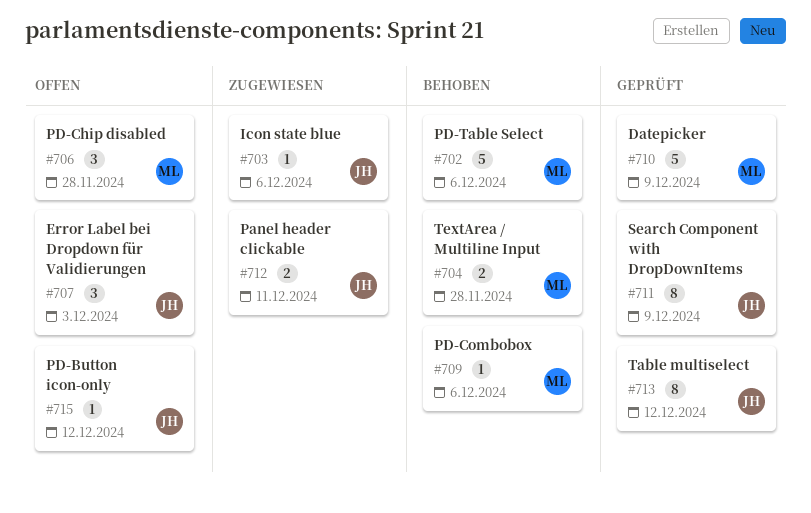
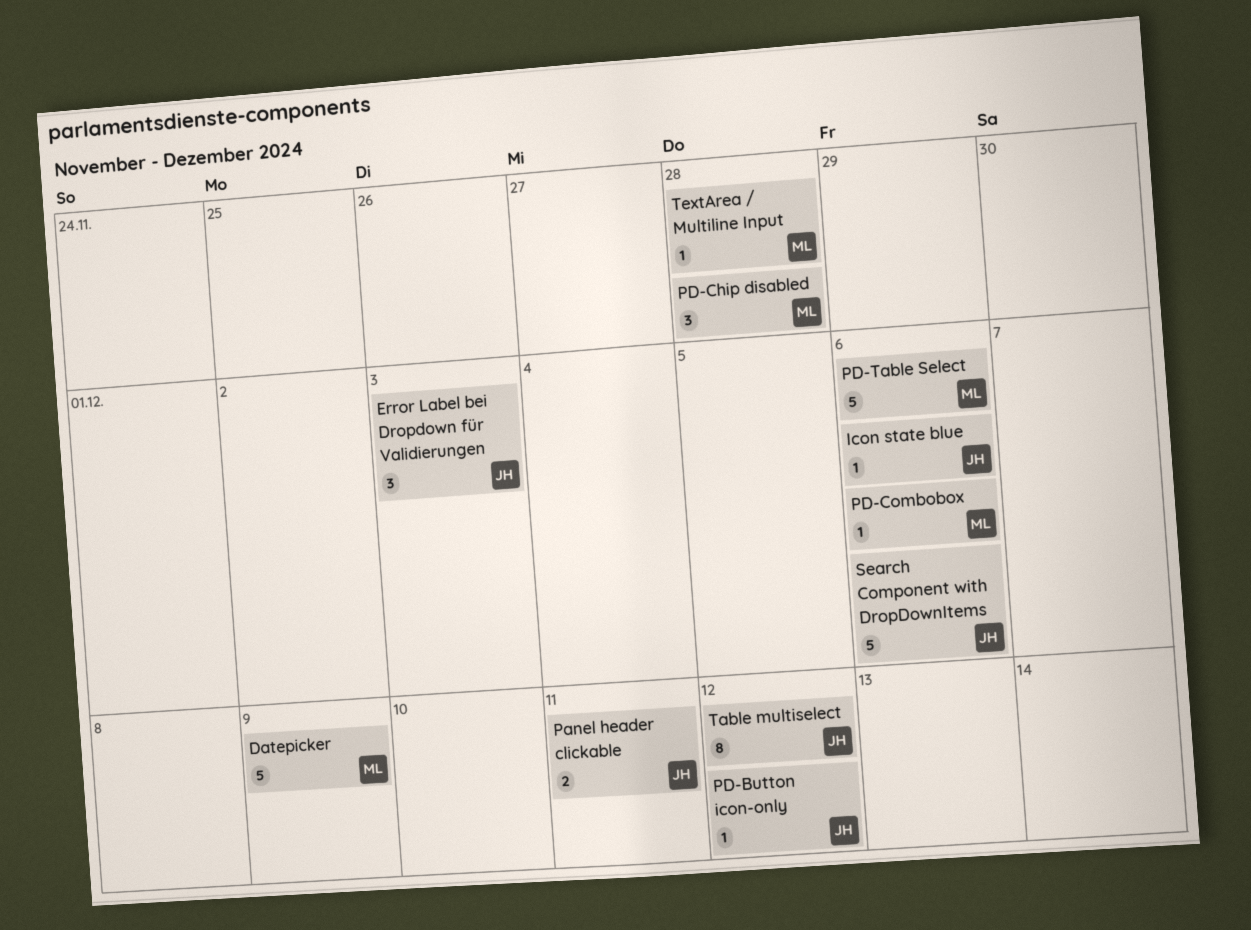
Search Component with DropDownItems, estimate: 8 -> 5
Search Component with DropDownItems, due: Dec 9 -> Dec 6
TextArea / Multiline Input, estimate: 2 -> 1

